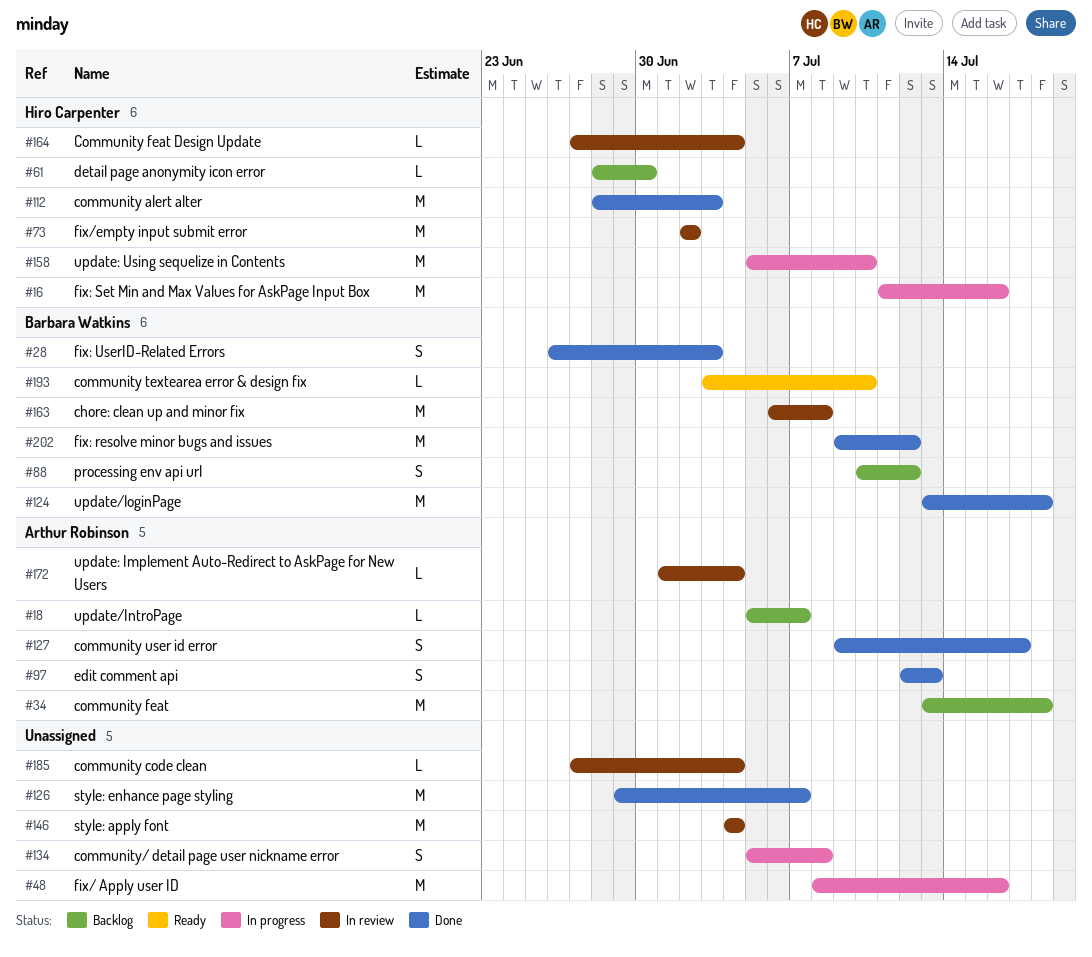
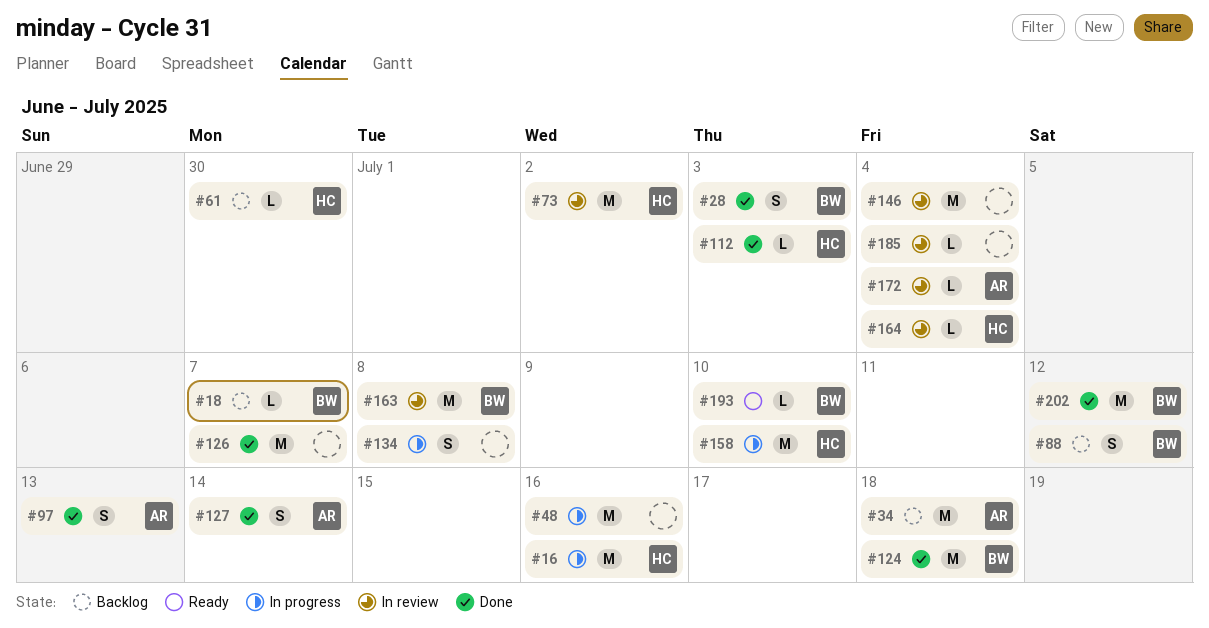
#18, owner: Arthur Robinson -> Barbara Watkins
#112, estimate: M -> L
#127, due: Jul 17 -> Jul 14

